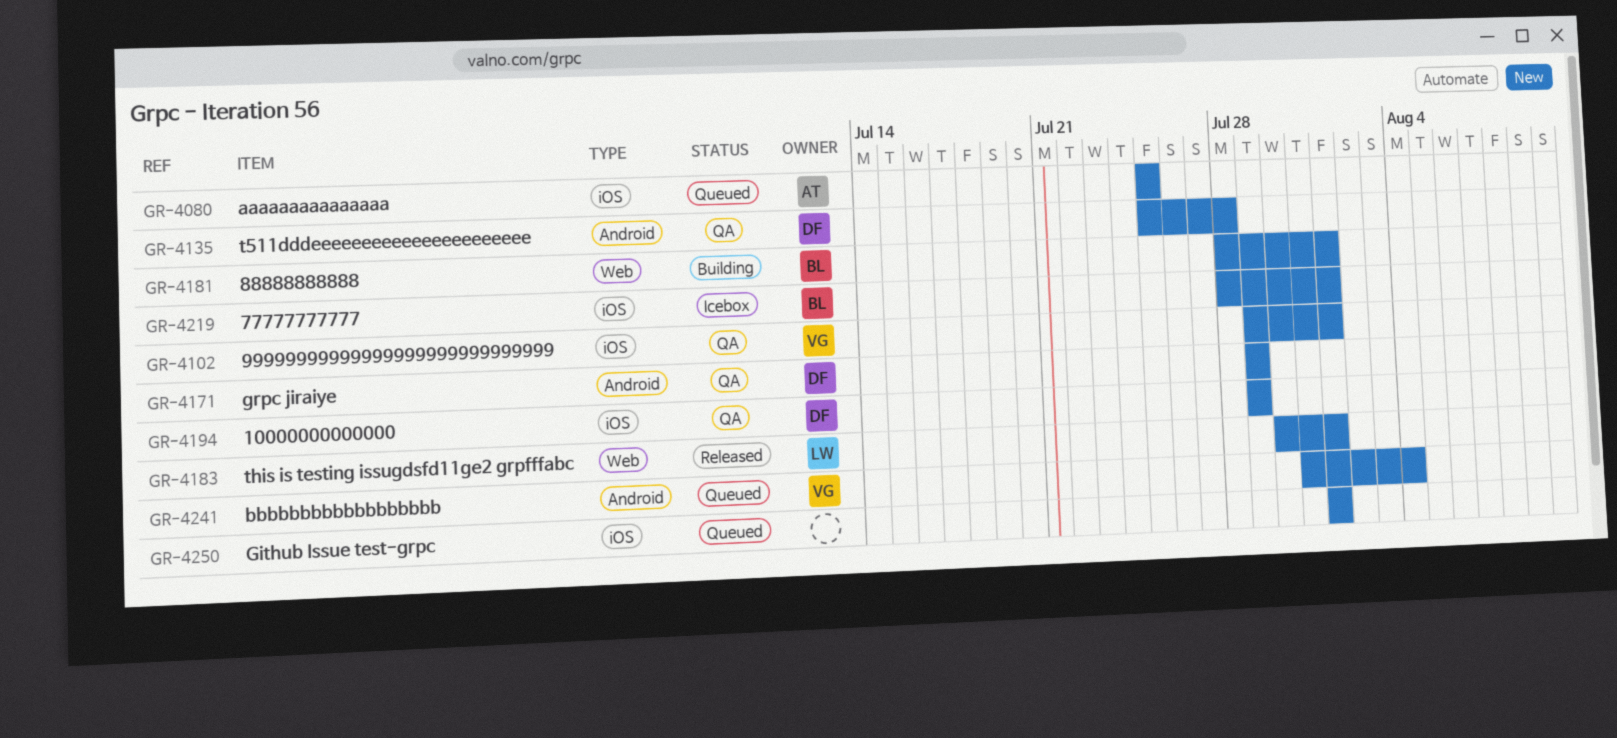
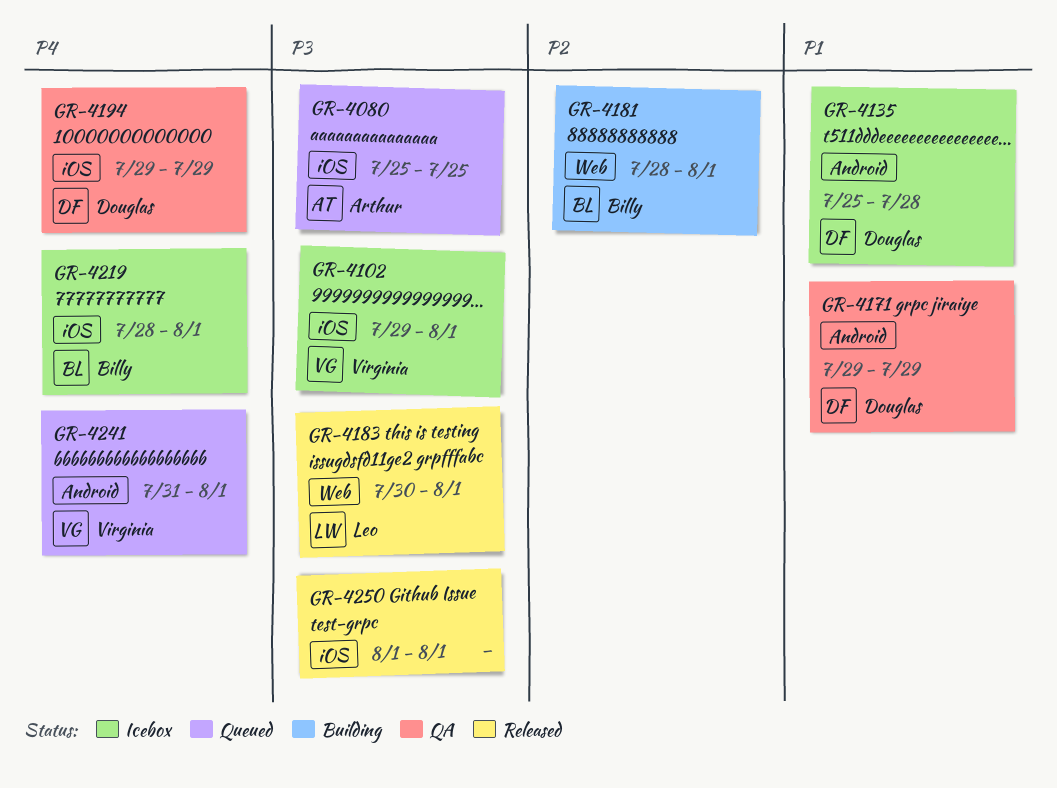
GR-4102, status: QA -> Icebox
GR-4135, status: QA -> Icebox
GR-4241, due: Aug 4 -> Aug 1
GR-4250, status: Queued -> Released

